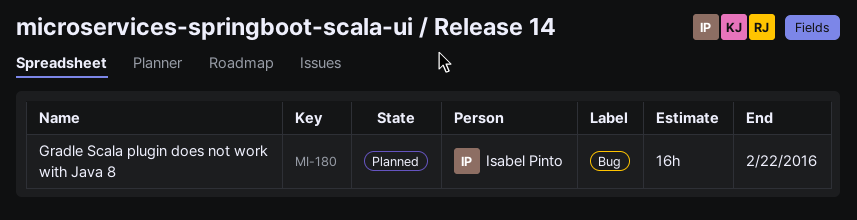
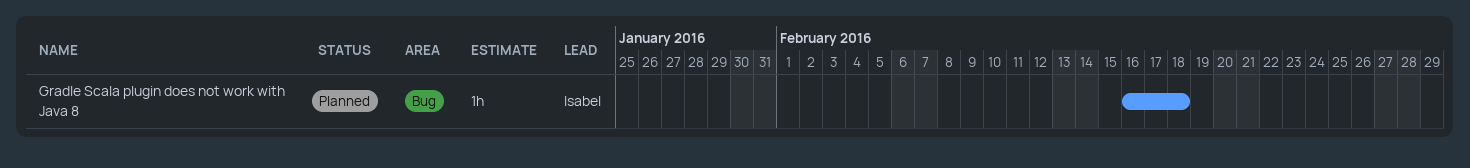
Gradle Scala plugin does not work with Java 8, estimate: 16h -> 1h
Gradle Scala plugin does not work with Java 8, due: Feb 22 -> Feb 18

